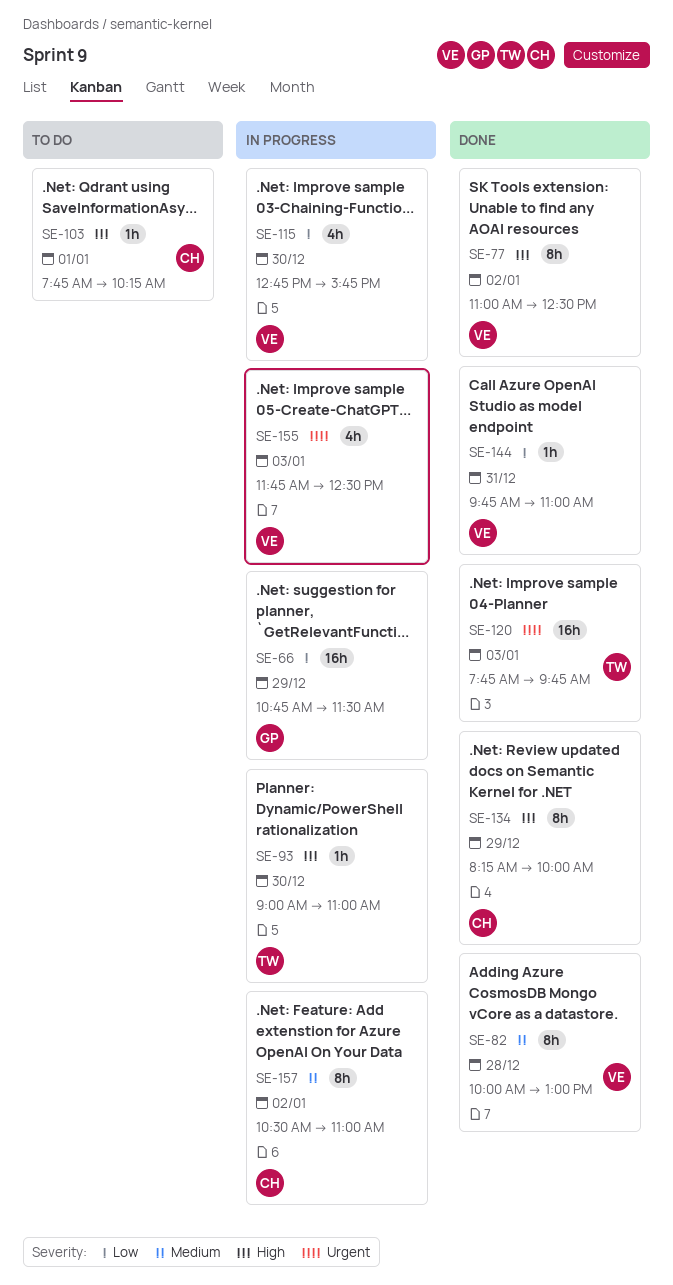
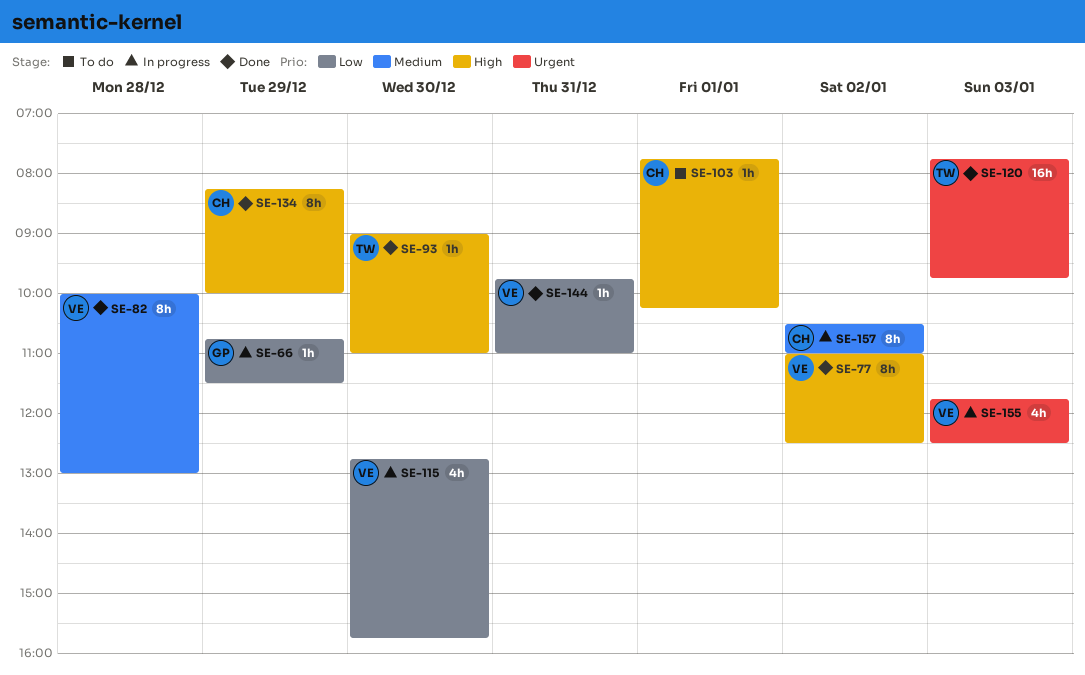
SE-66, estimate: 16h -> 1h
SE-93, status: In progress -> Done

